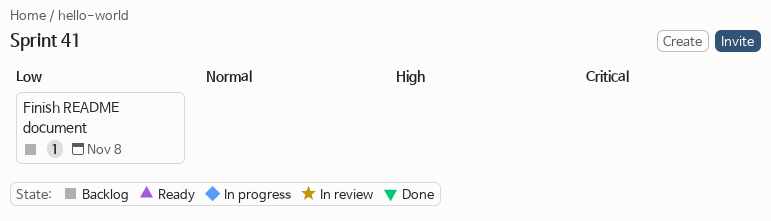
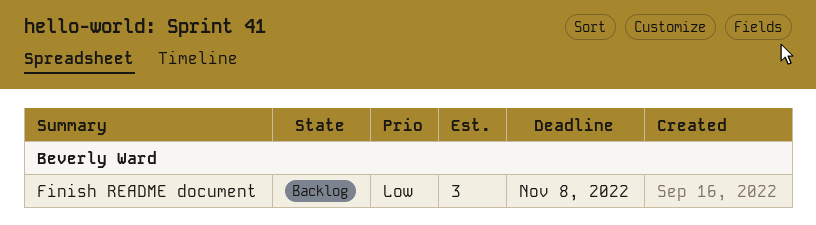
Finish README document, estimate: 1 -> 3

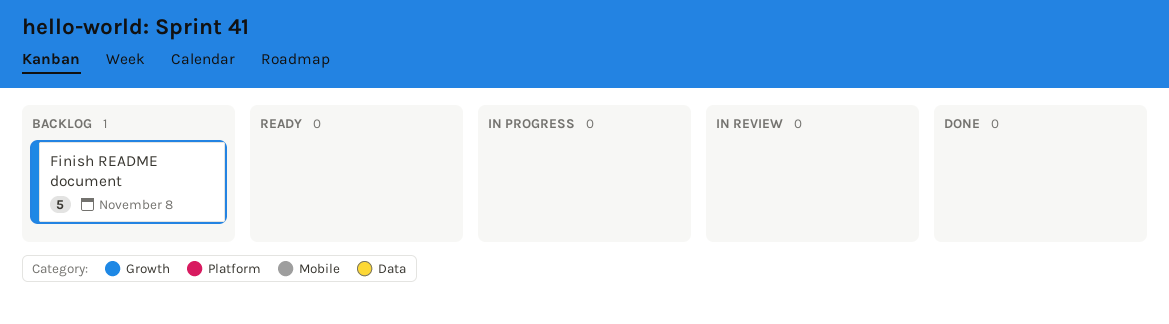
Finish README document, estimate: 3 -> 5

